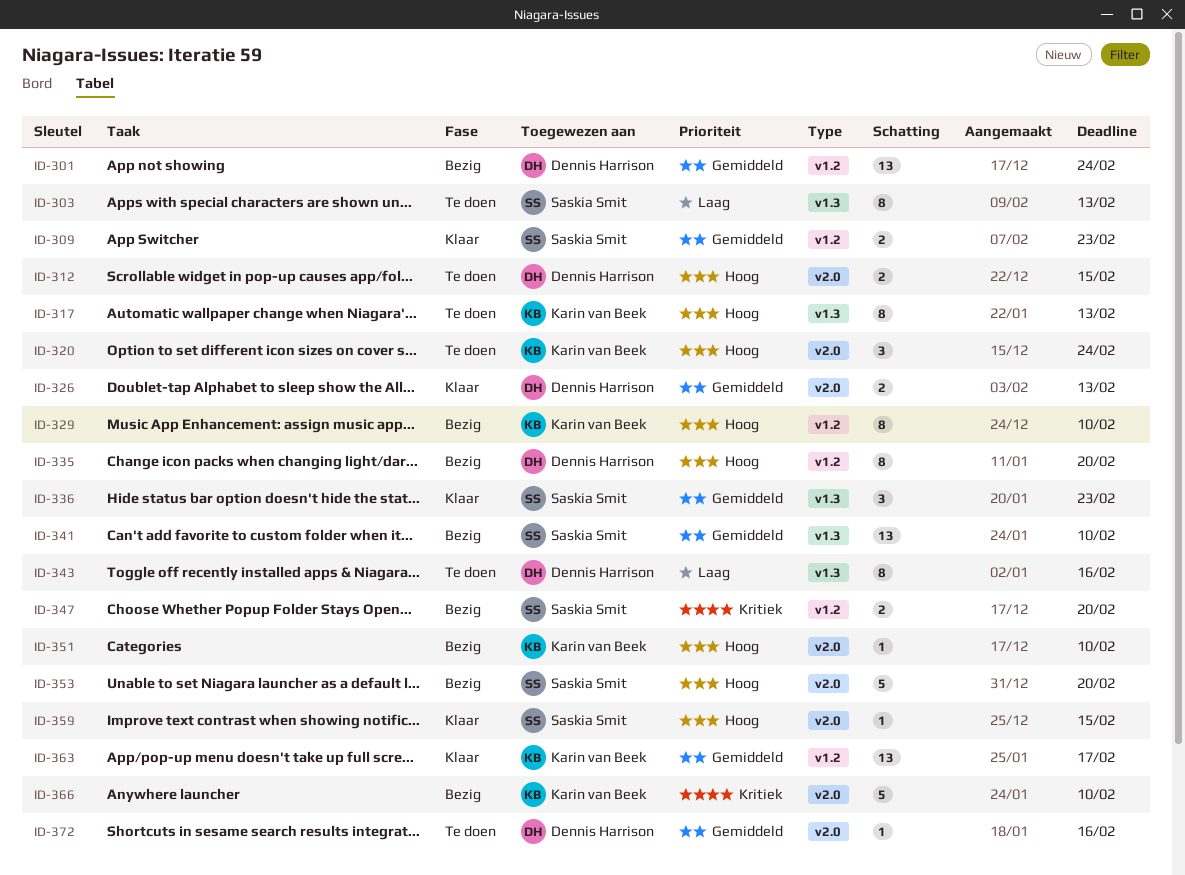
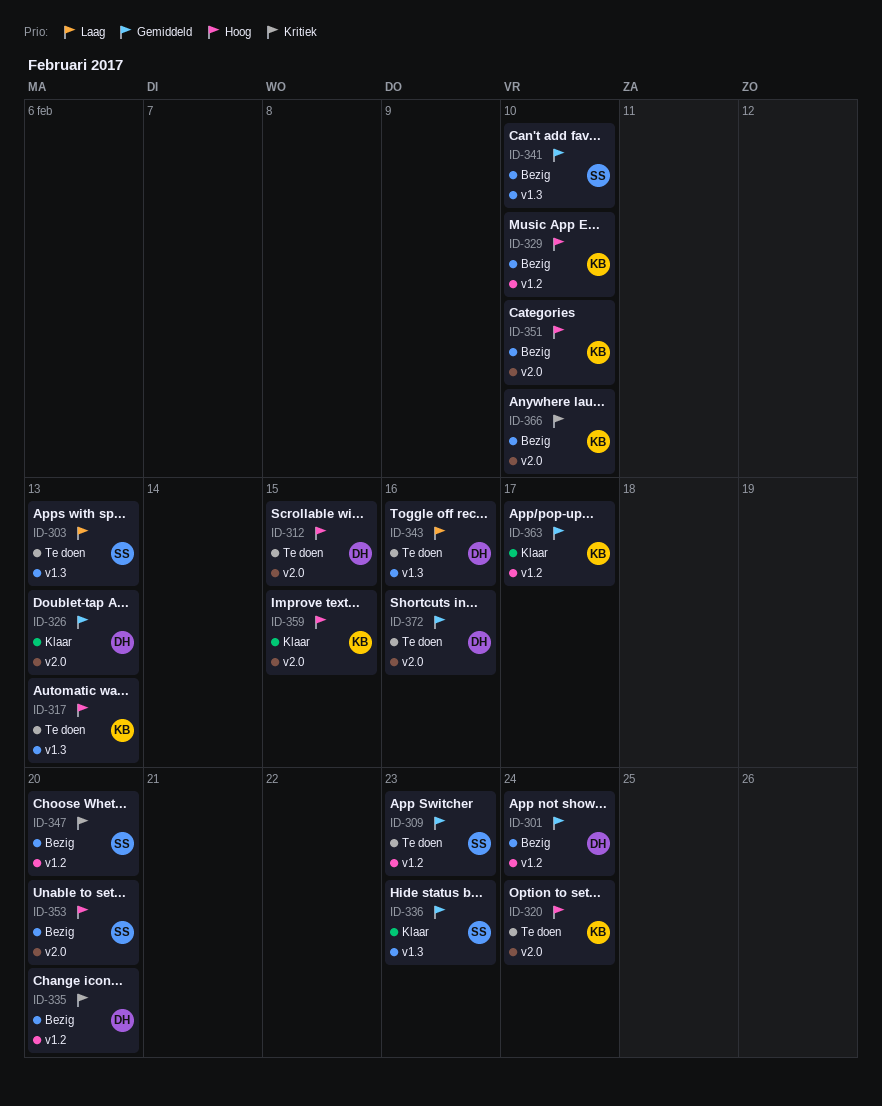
ID-309, status: Klaar -> Te doen
ID-335, priority: Hoog -> Kritiek
ID-359, owner: Saskia Smit -> Karin van Beek

